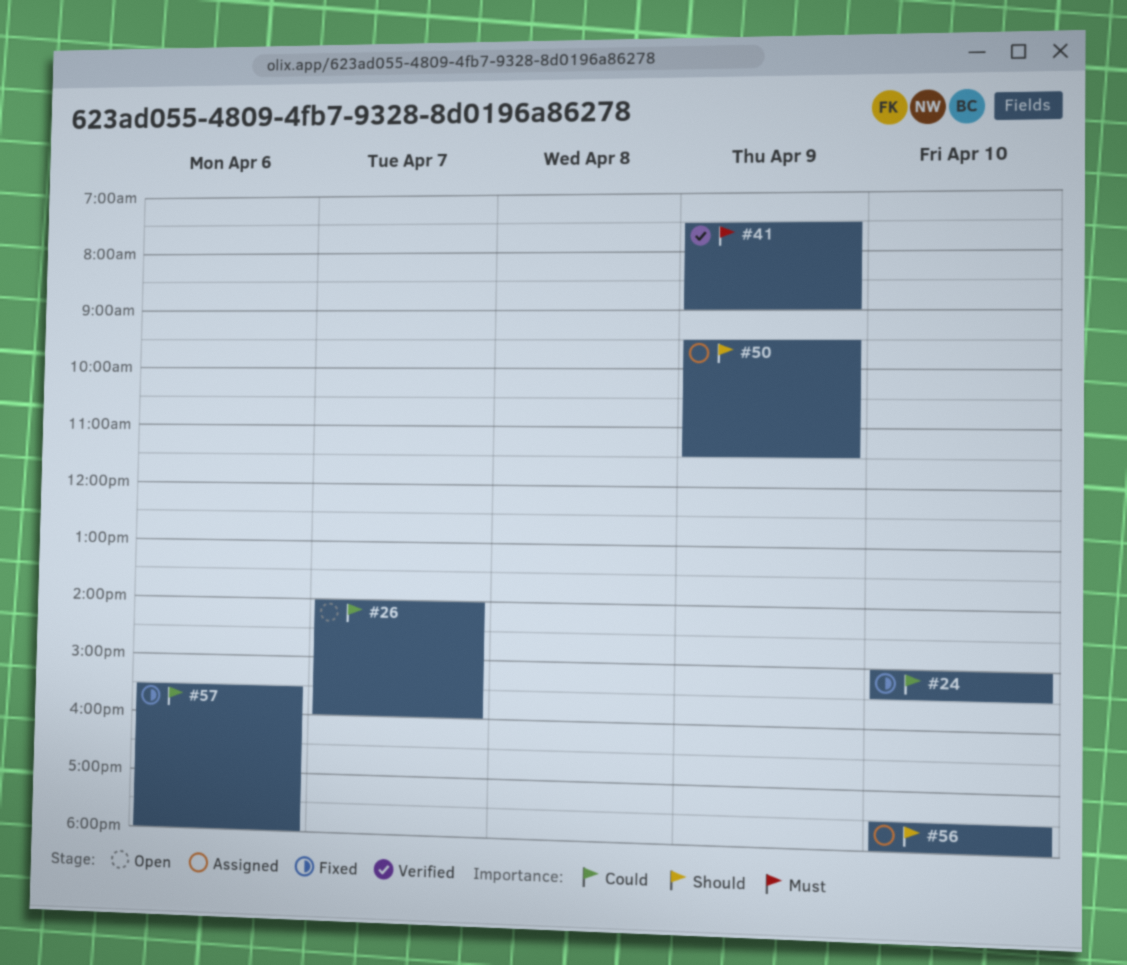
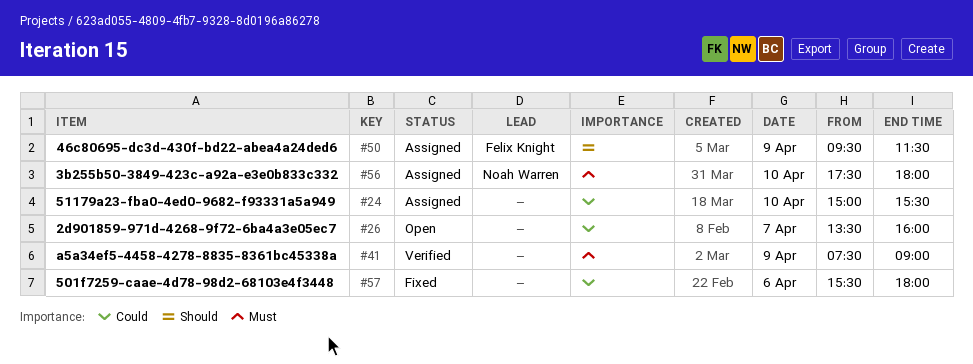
#24, status: Fixed -> Assigned
#26, begins: 14:00 -> 13:30
#56, priority: Should -> Must

